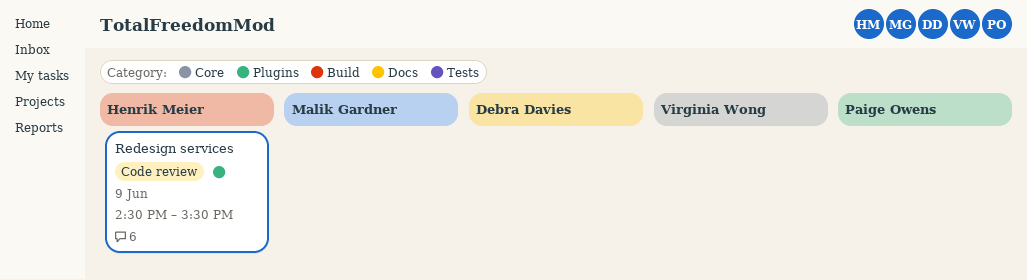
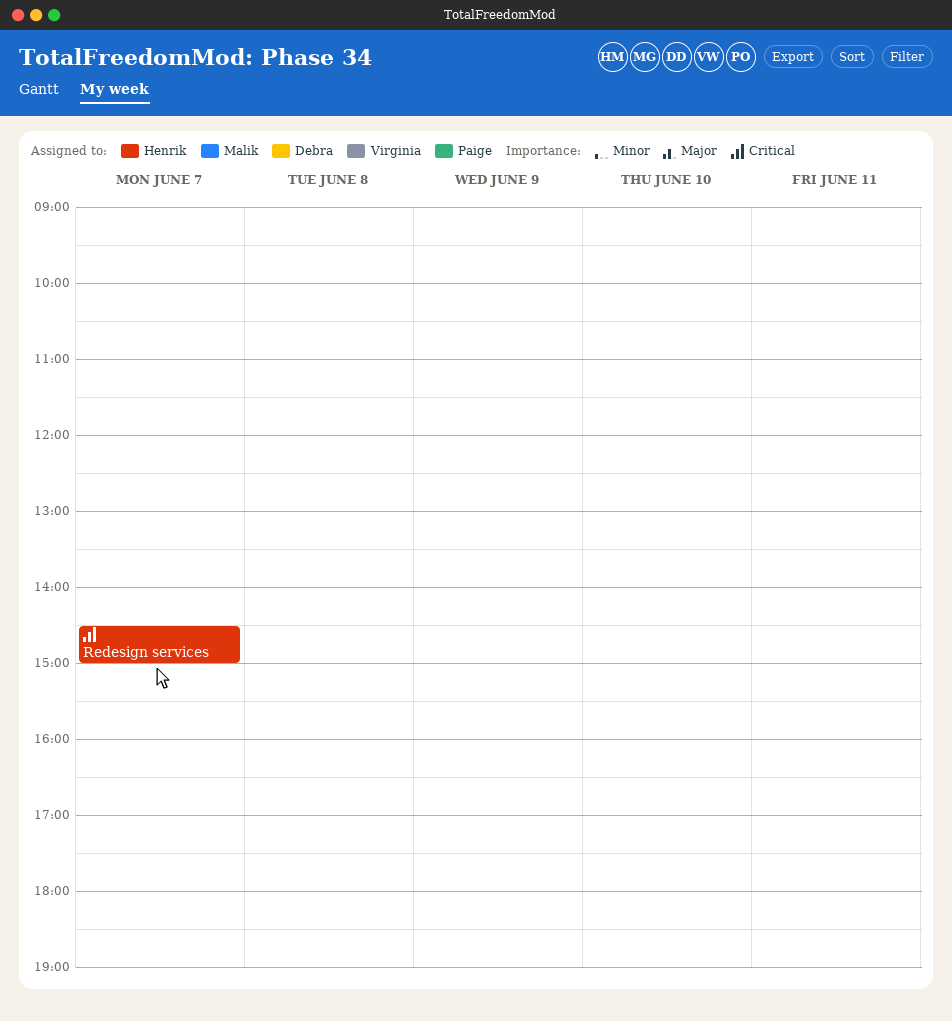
Redesign services, day: Jun 9 -> Jun 7
Redesign services, ends: 15:30 -> 15:00

